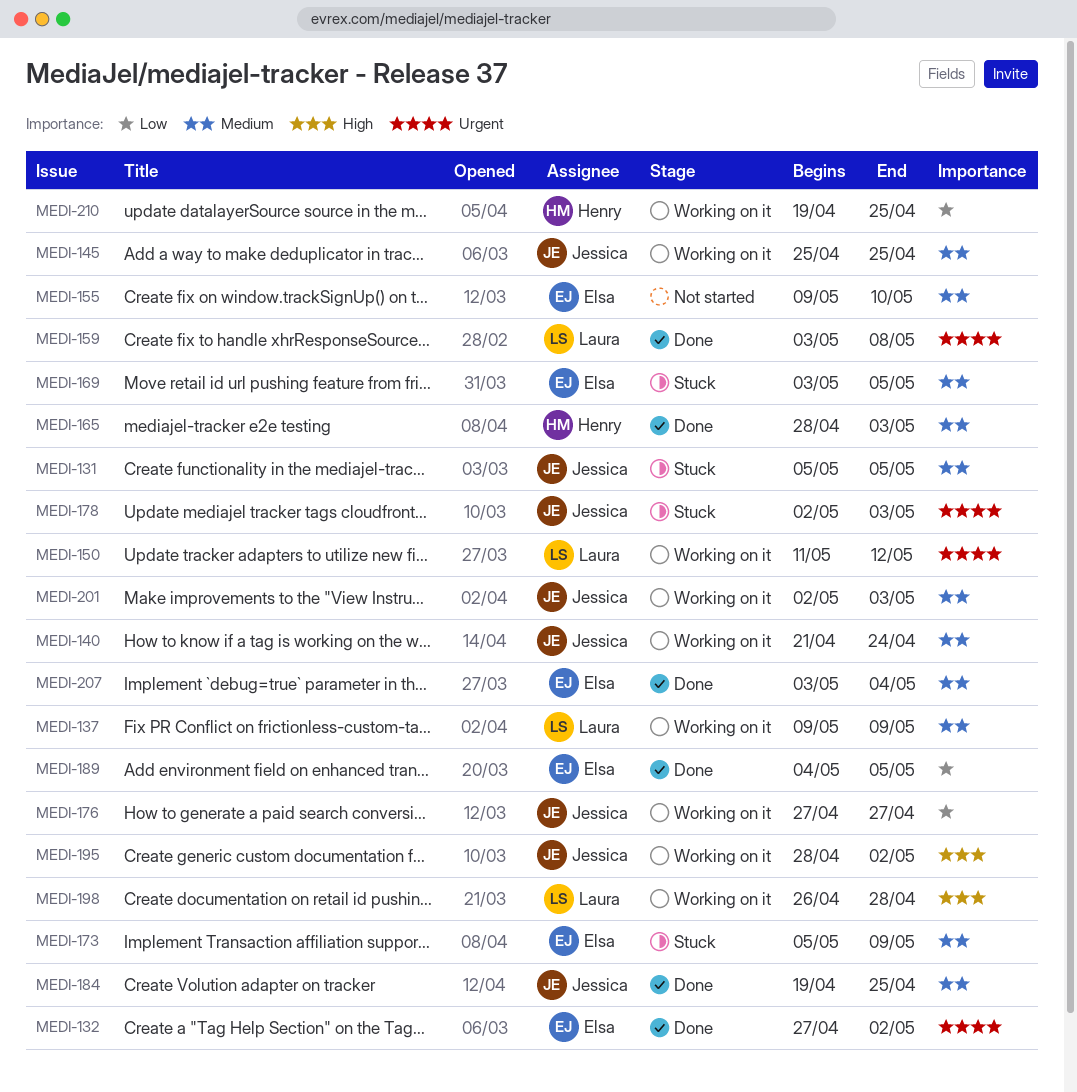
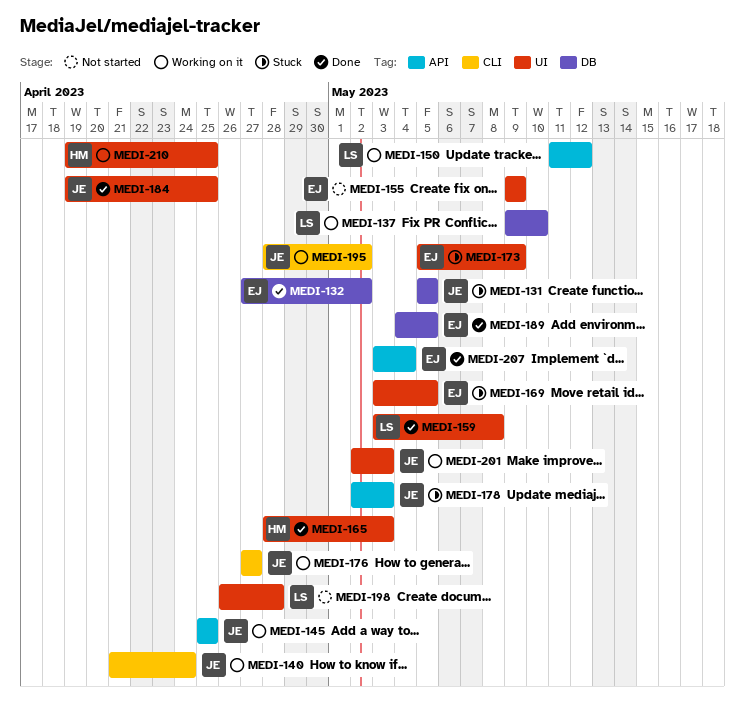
MEDI-137, due: May 9 -> May 10
MEDI-155, due: May 10 -> May 9
MEDI-198, status: Working on it -> Not started

